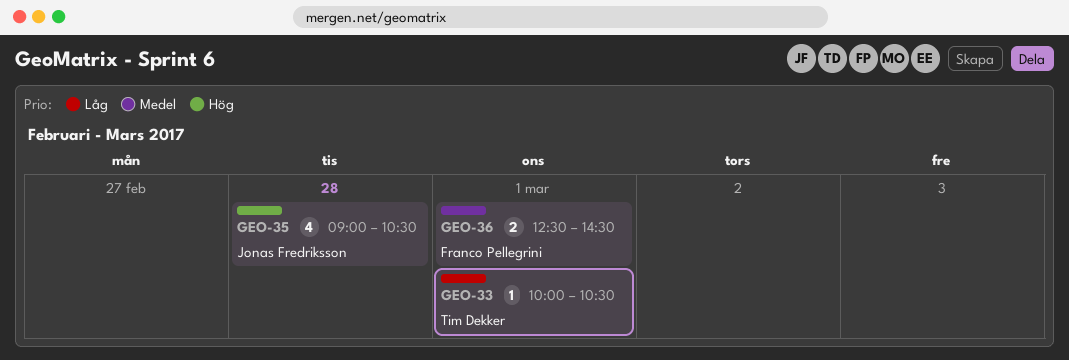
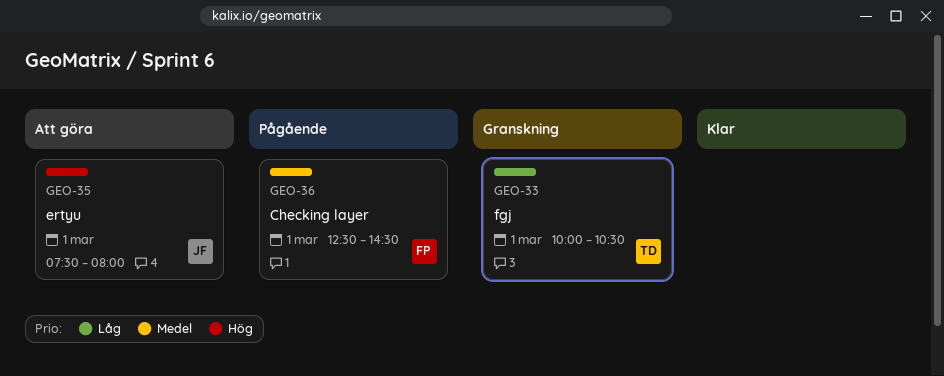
GEO-35, day: Feb 28 -> Mar 1
GEO-35, begins: 09:00 -> 07:30
GEO-35, ends: 10:30 -> 08:00

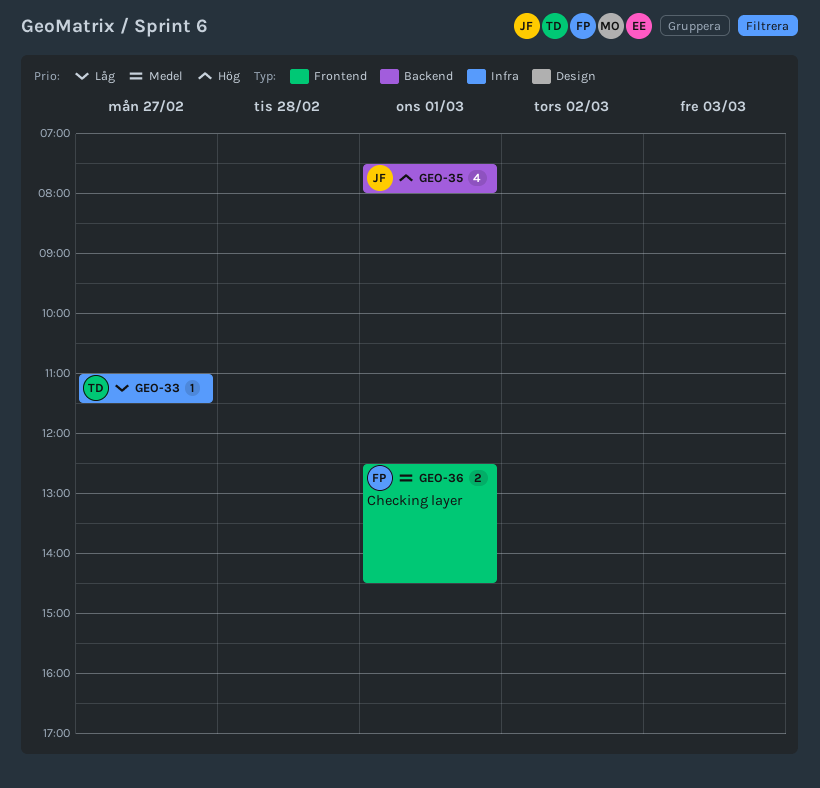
GEO-33, day: Mar 1 -> Feb 27
GEO-33, begins: 10:00 -> 11:00
GEO-33, ends: 10:30 -> 11:30

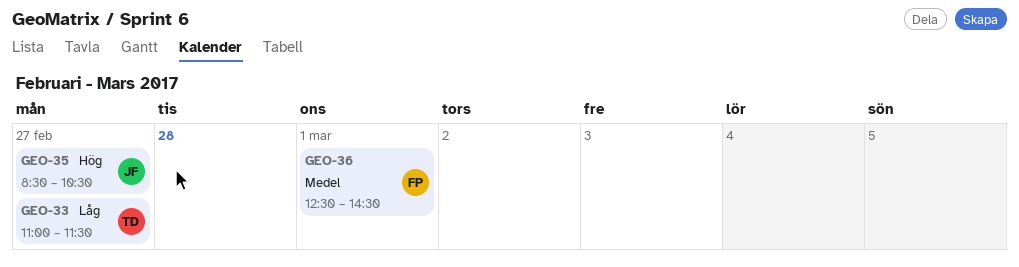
GEO-35, day: Mar 1 -> Feb 27
GEO-35, begins: 07:30 -> 08:30
GEO-35, ends: 08:00 -> 10:30

